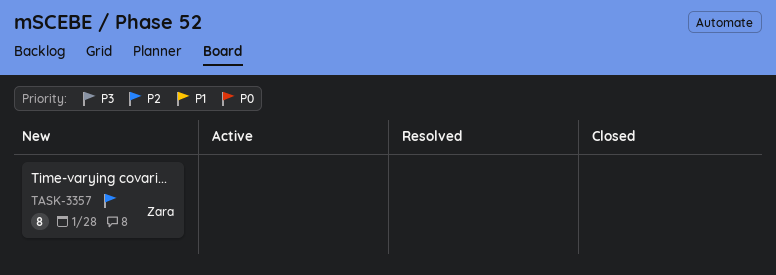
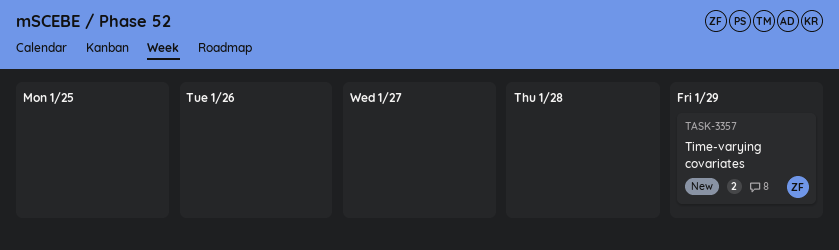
TASK-3357, estimate: 8 -> 2
TASK-3357, due: Jan 28 -> Jan 29

